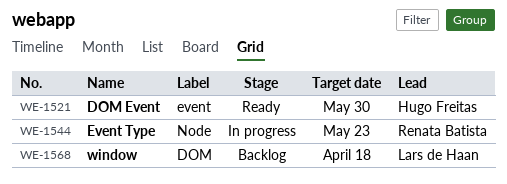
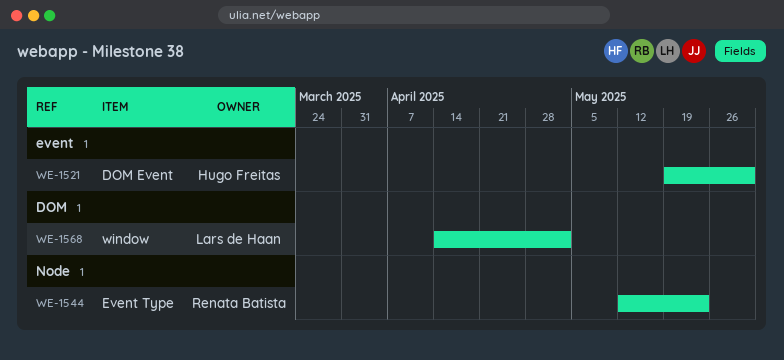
WE-1568, due: Apr 18 -> May 2

